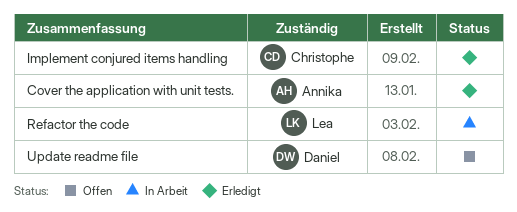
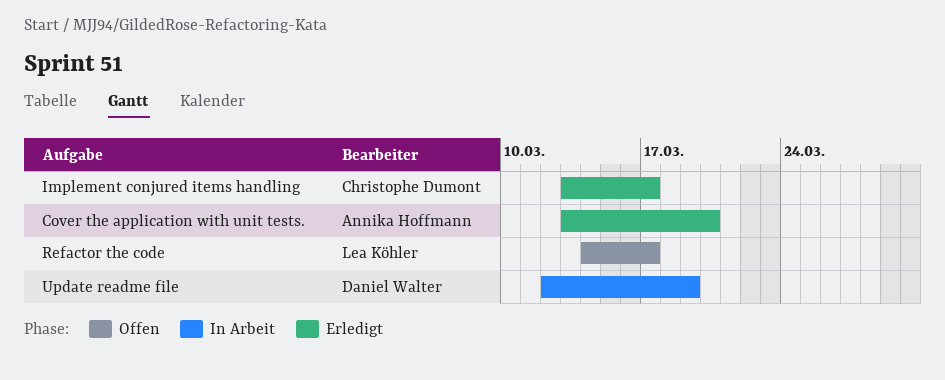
Refactor the code, status: In Arbeit -> Offen
Update readme file, status: Offen -> In Arbeit

